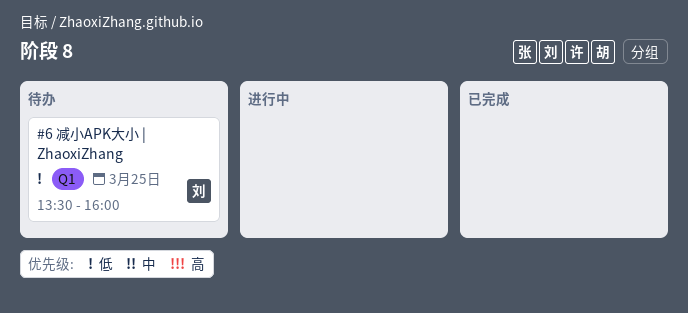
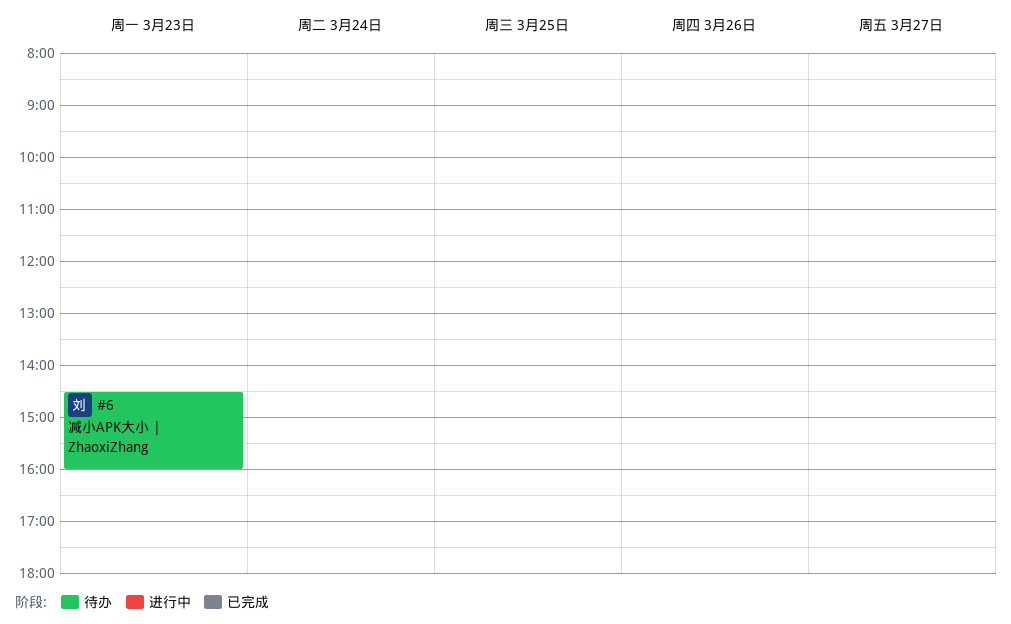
#6, day: Mar 25 -> Mar 23
#6, begins: 13:30 -> 14:30

